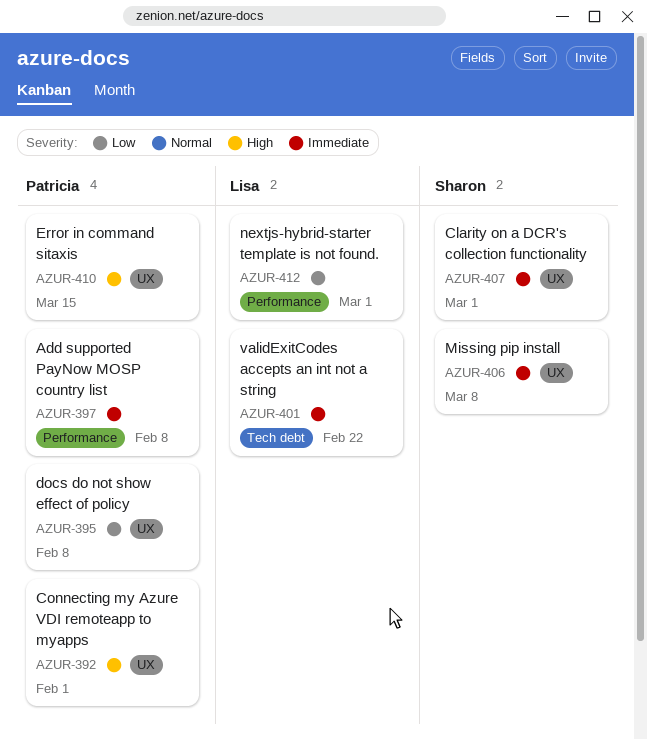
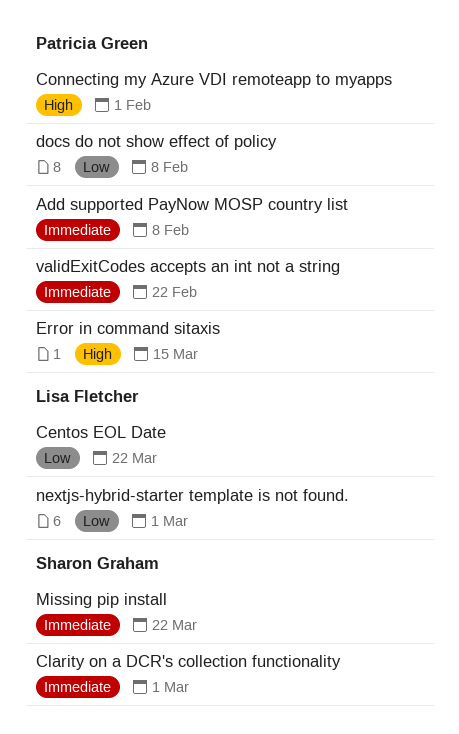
Centos EOL Date: none -> present
Missing pip install, due: Mar 8 -> Mar 22
validExitCodes accepts an int not a string, owner: Lisa Fletcher -> Patricia Green

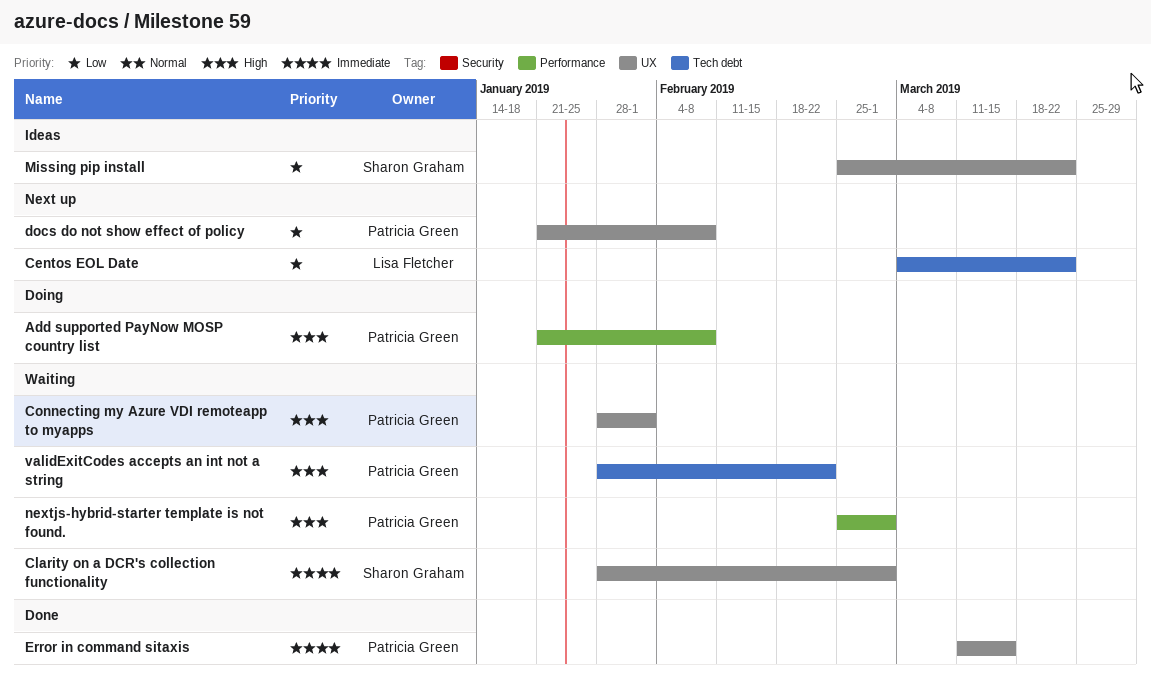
Add supported PayNow MOSP country list, priority: Immediate -> High
Error in command sitaxis, priority: High -> Immediate
Missing pip install, priority: Immediate -> Low
nextjs-hybrid-starter template is not found., owner: Lisa Fletcher -> Patricia Green
nextjs-hybrid-starter template is not found., priority: Low -> High
validExitCodes accepts an int not a string, priority: Immediate -> High

